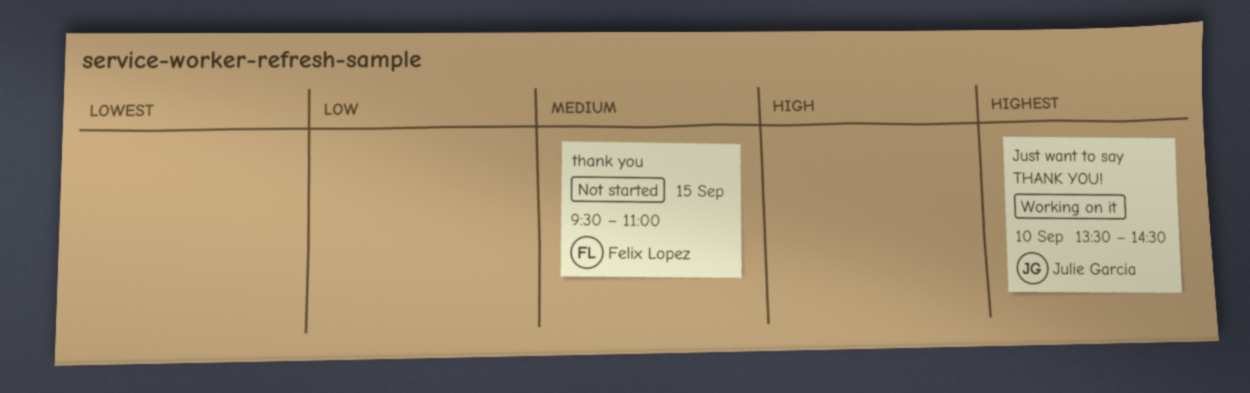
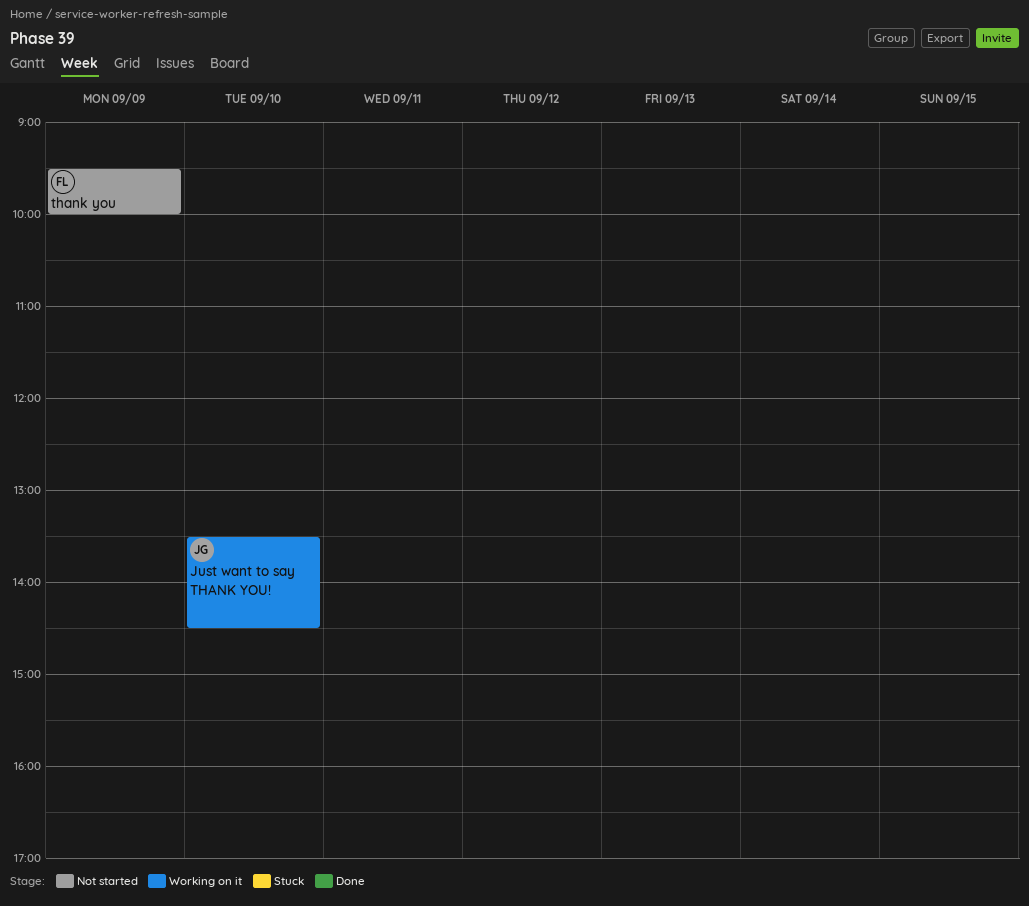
thank you, day: Sep 15 -> Sep 9
thank you, ends: 11:00 -> 10:00

